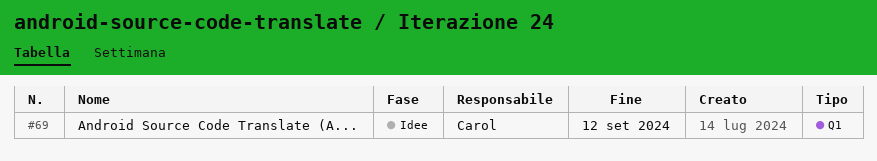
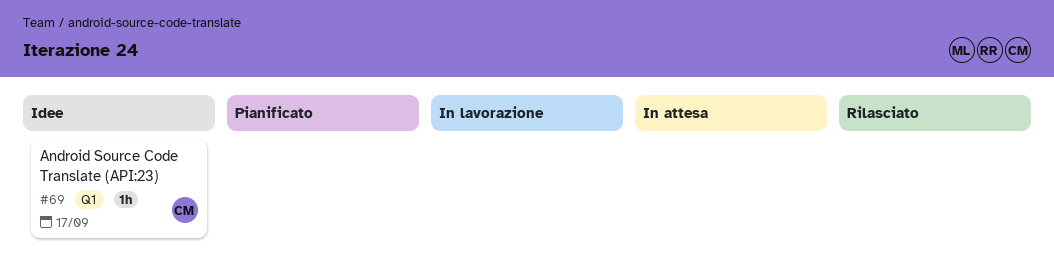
#69, due: Sep 12 -> Sep 17

